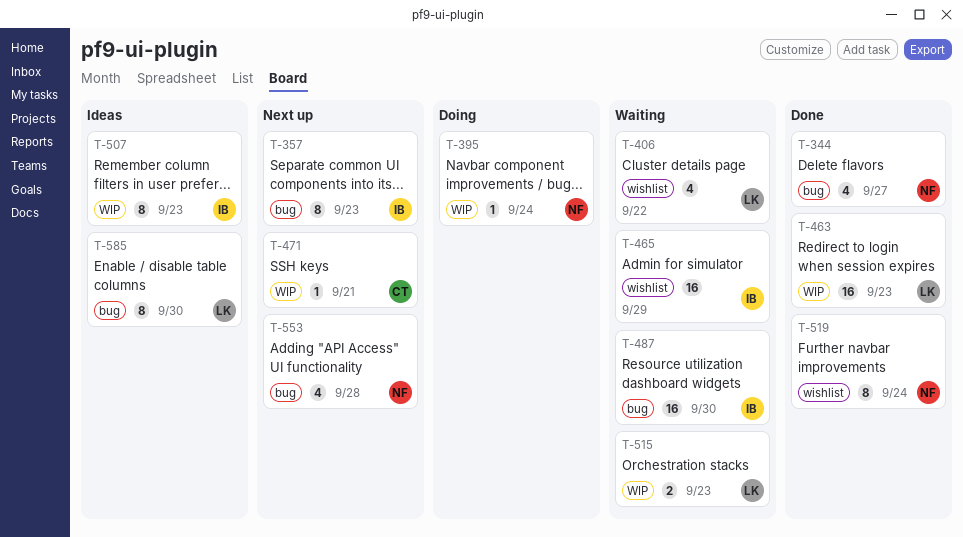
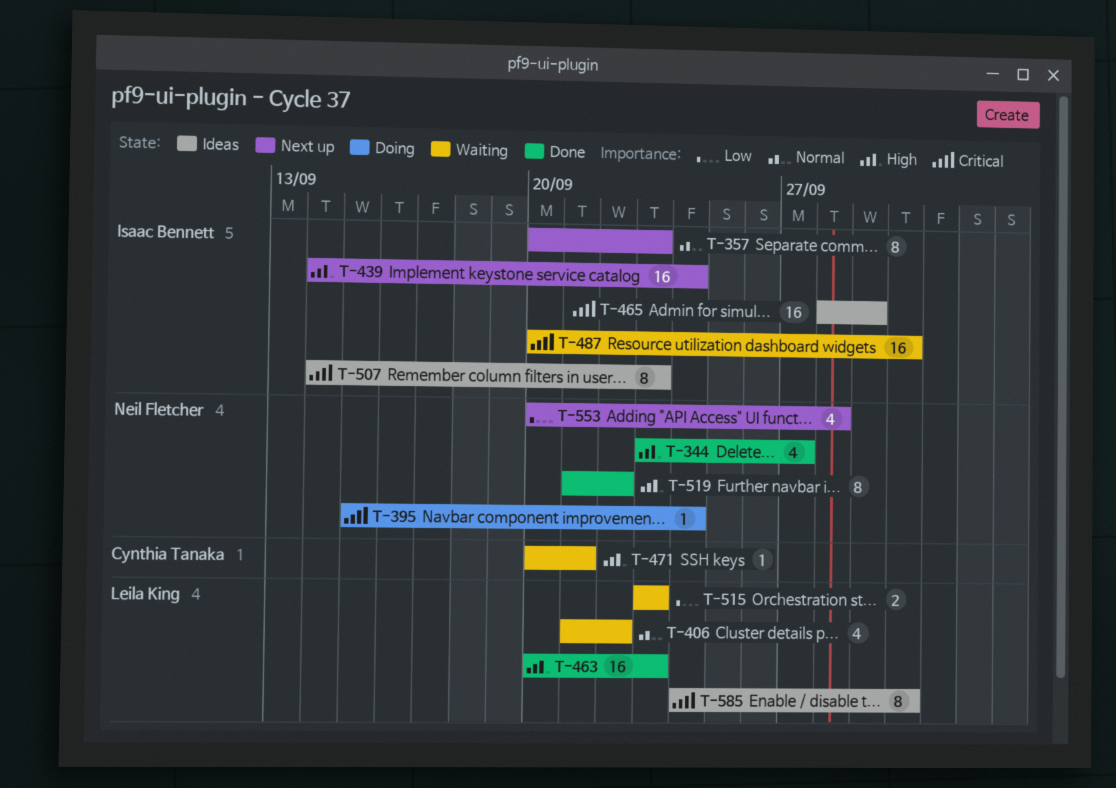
T-439: none -> present
T-465, status: Waiting -> Ideas
T-471, status: Next up -> Waiting
T-519, due: Sep 24 -> Sep 22

